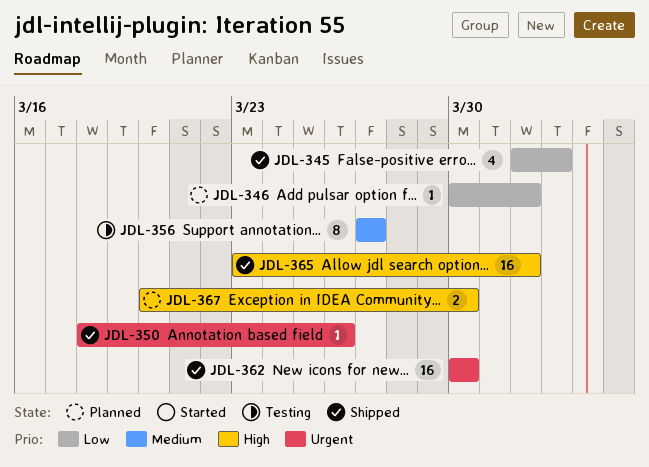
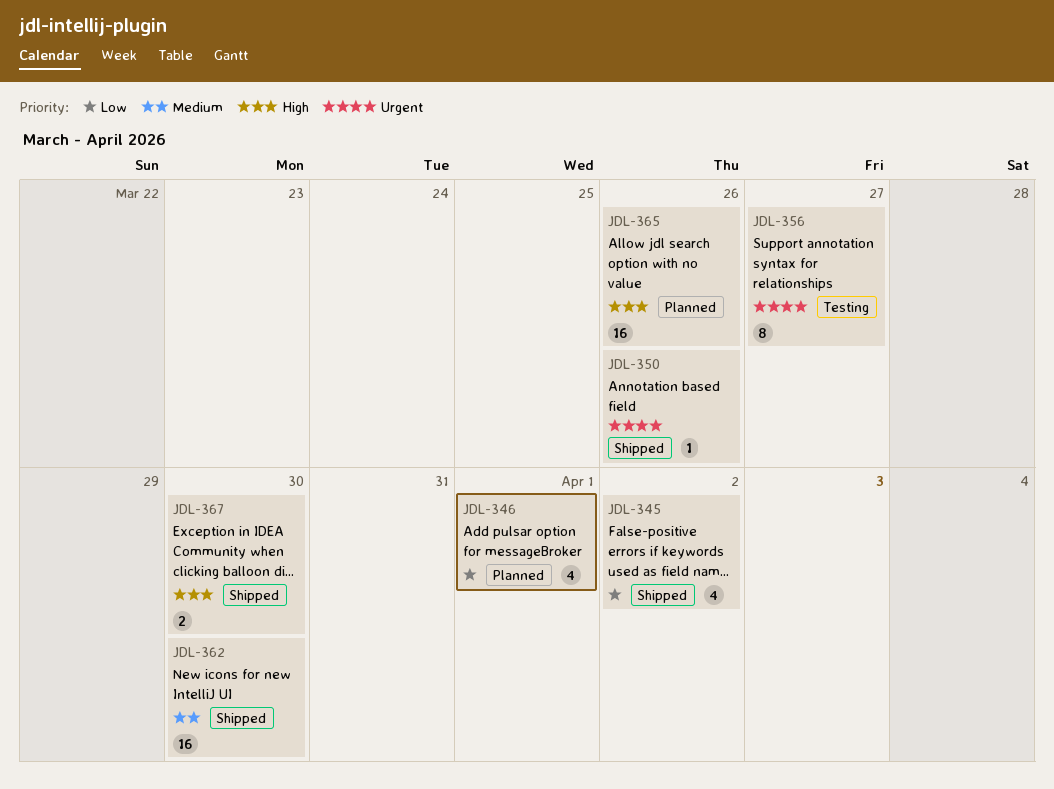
JDL-346, estimate: 1 -> 4
JDL-356, priority: Medium -> Urgent
JDL-362, priority: Urgent -> Medium
JDL-365, status: Shipped -> Planned
JDL-365, due: Apr 1 -> Mar 26
JDL-367, status: Planned -> Shipped

